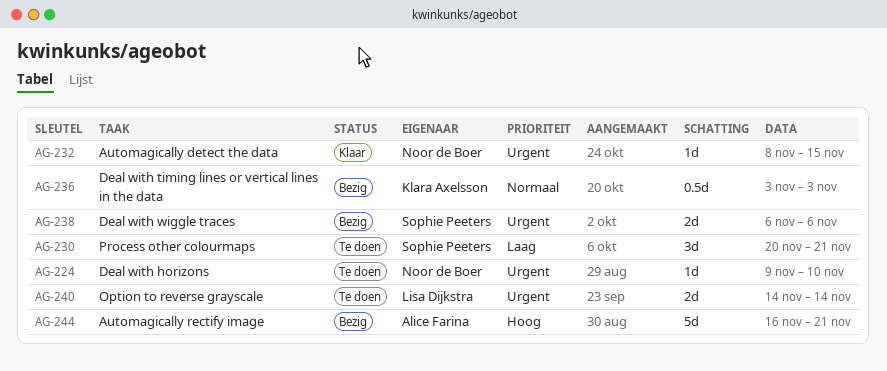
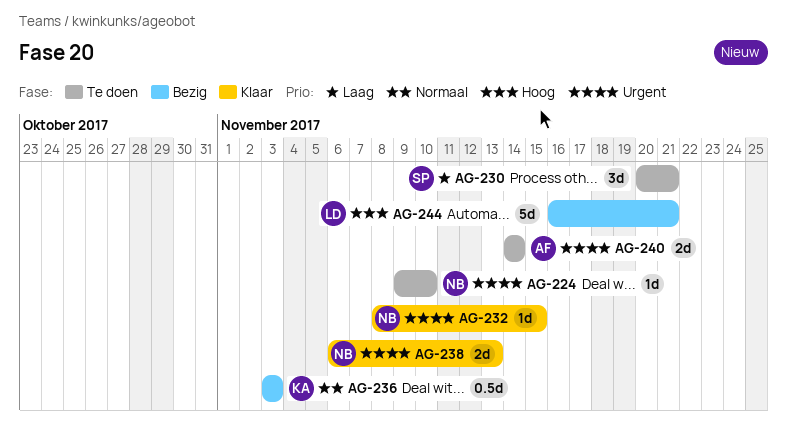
AG-238, status: Bezig -> Klaar
AG-238, owner: Sophie Peeters -> Noor de Boer
AG-238, due: Nov 6 -> Nov 13
AG-240, owner: Lisa Dijkstra -> Alice Farina
AG-244, owner: Alice Farina -> Lisa Dijkstra

